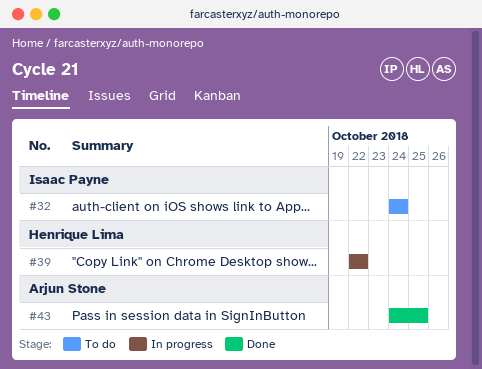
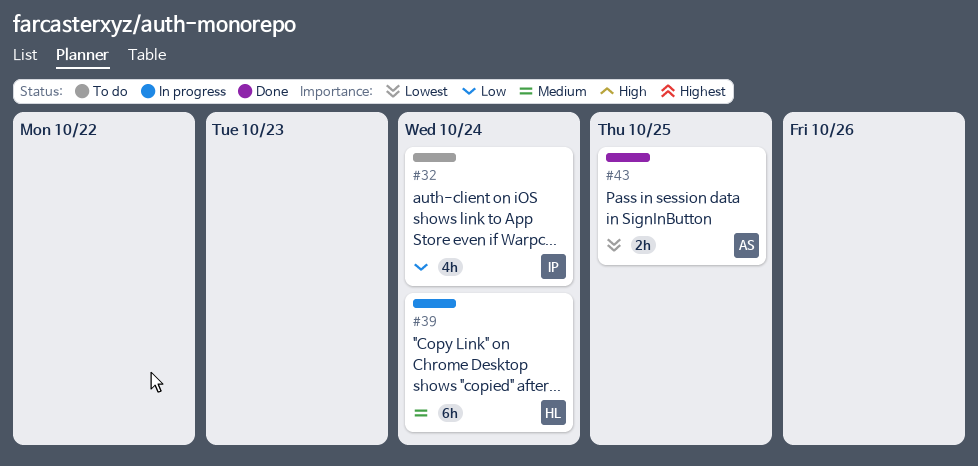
#39, due: Oct 22 -> Oct 24

